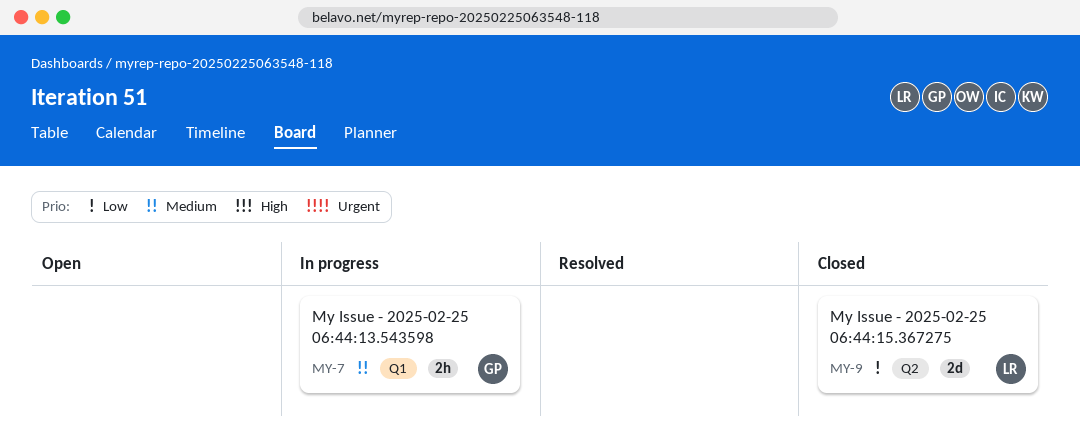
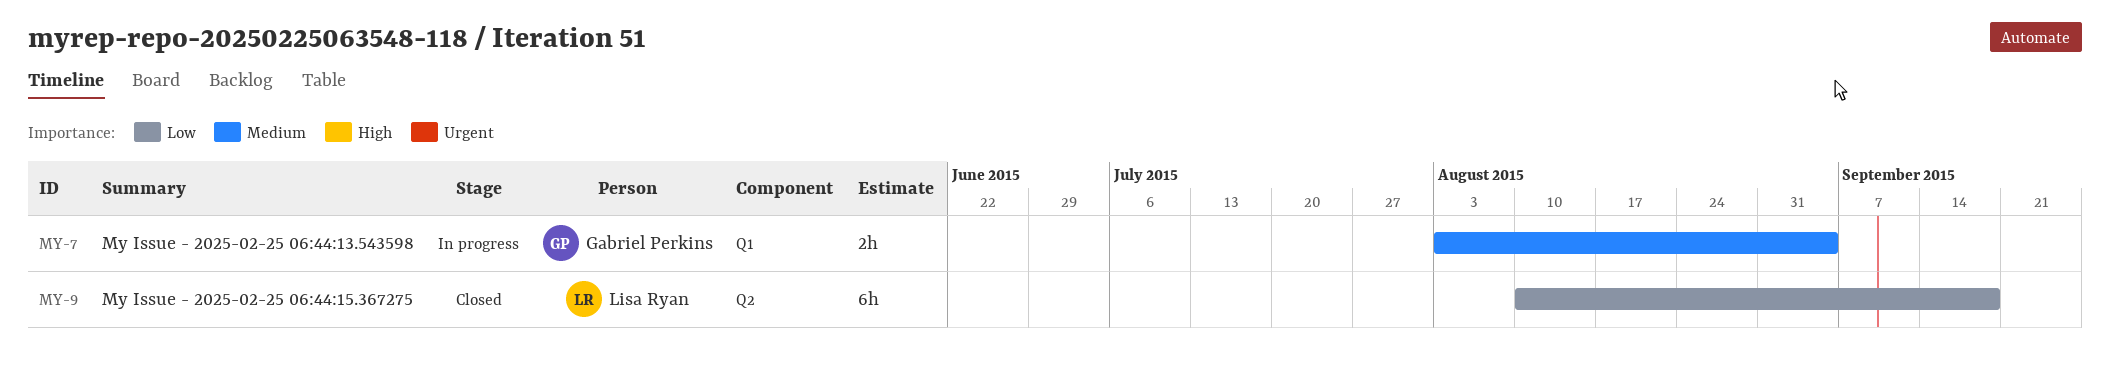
MY-9, estimate: 2d -> 6h

